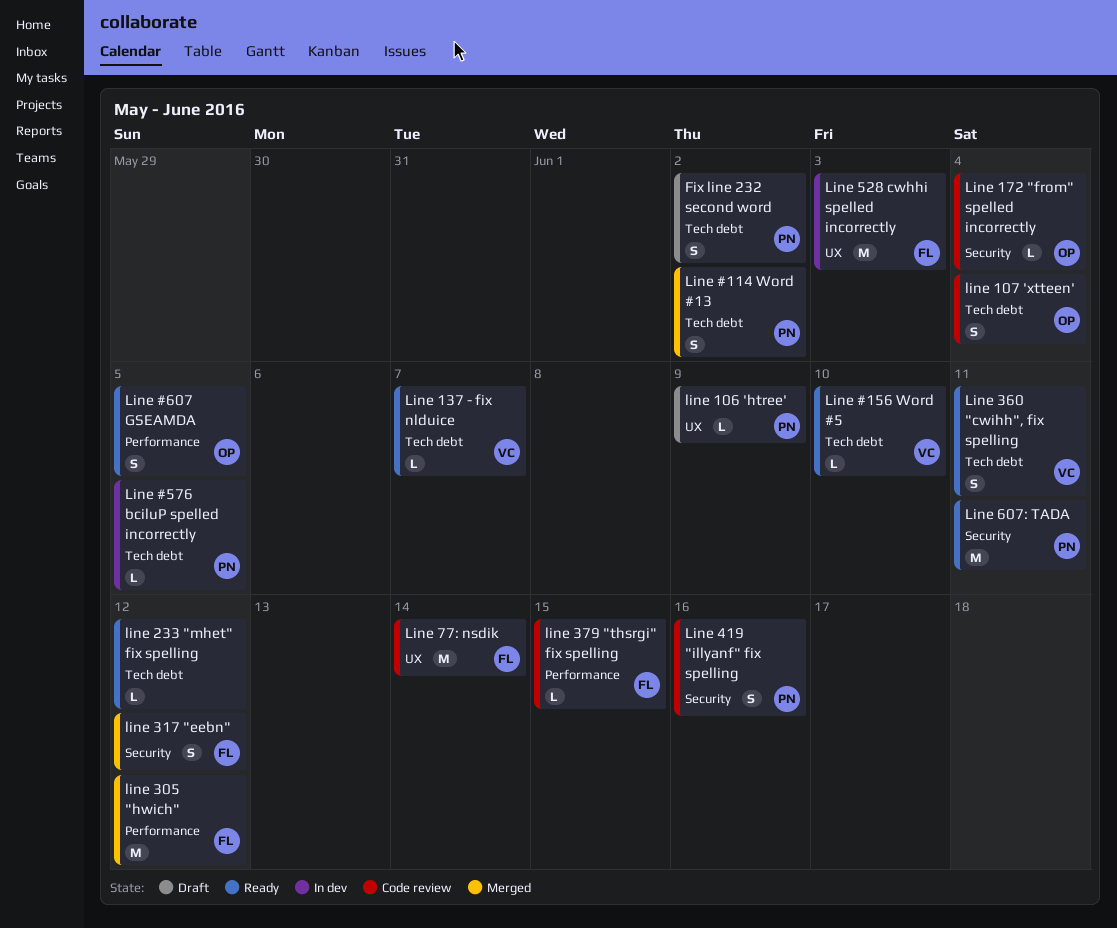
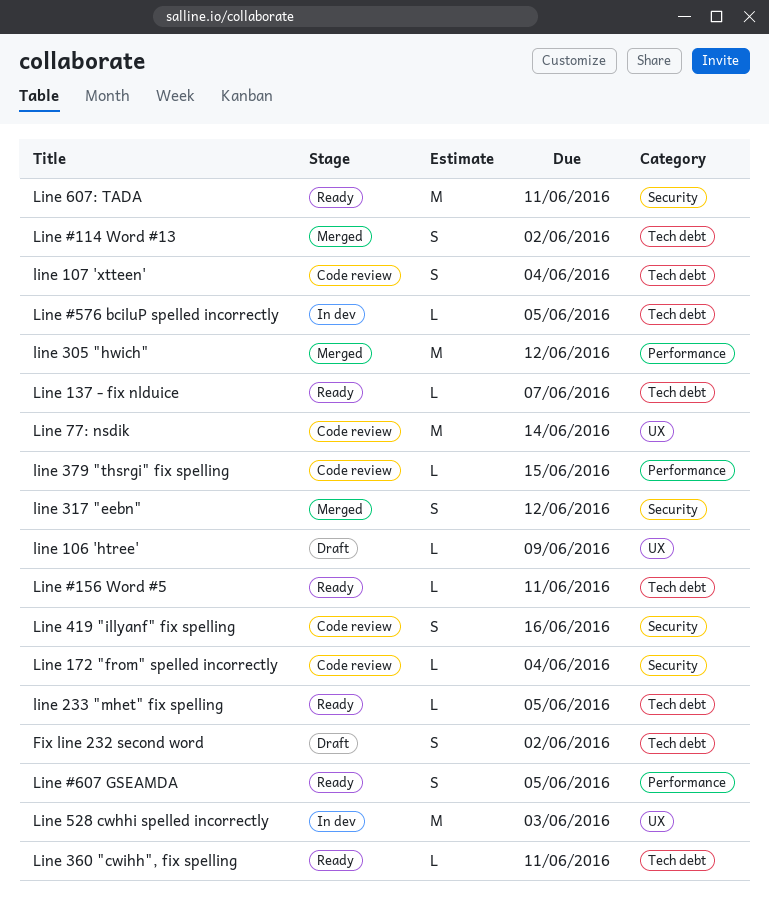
Line #156 Word #5, due: Jun 10 -> Jun 11
line 233 "mhet" fix spelling, due: Jun 12 -> Jun 5
Line 360 "cwihh", fix spelling, estimate: S -> L

